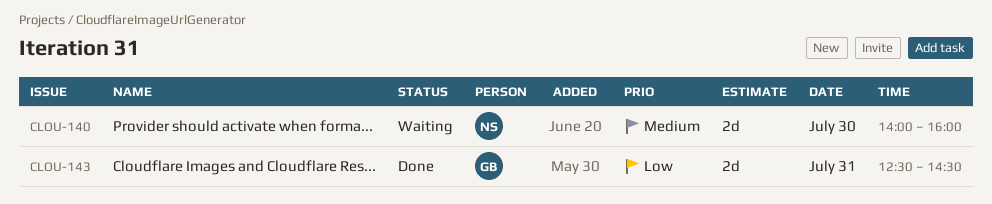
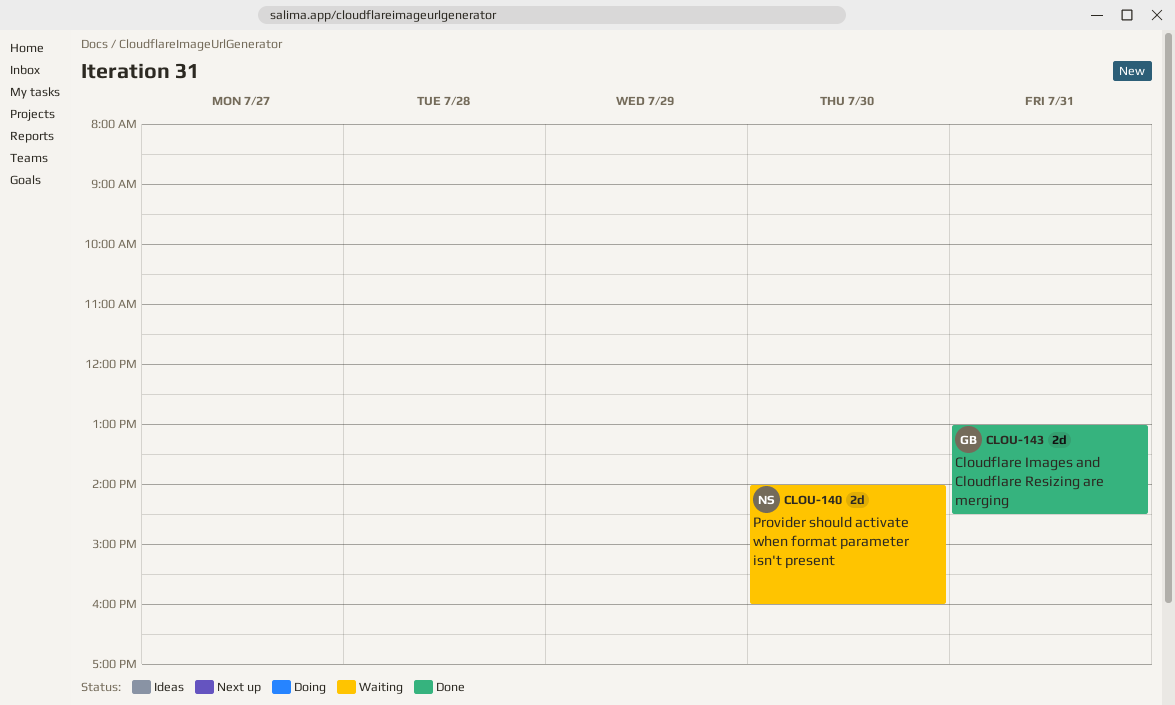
CLOU-143, begins: 12:30 -> 13:00

